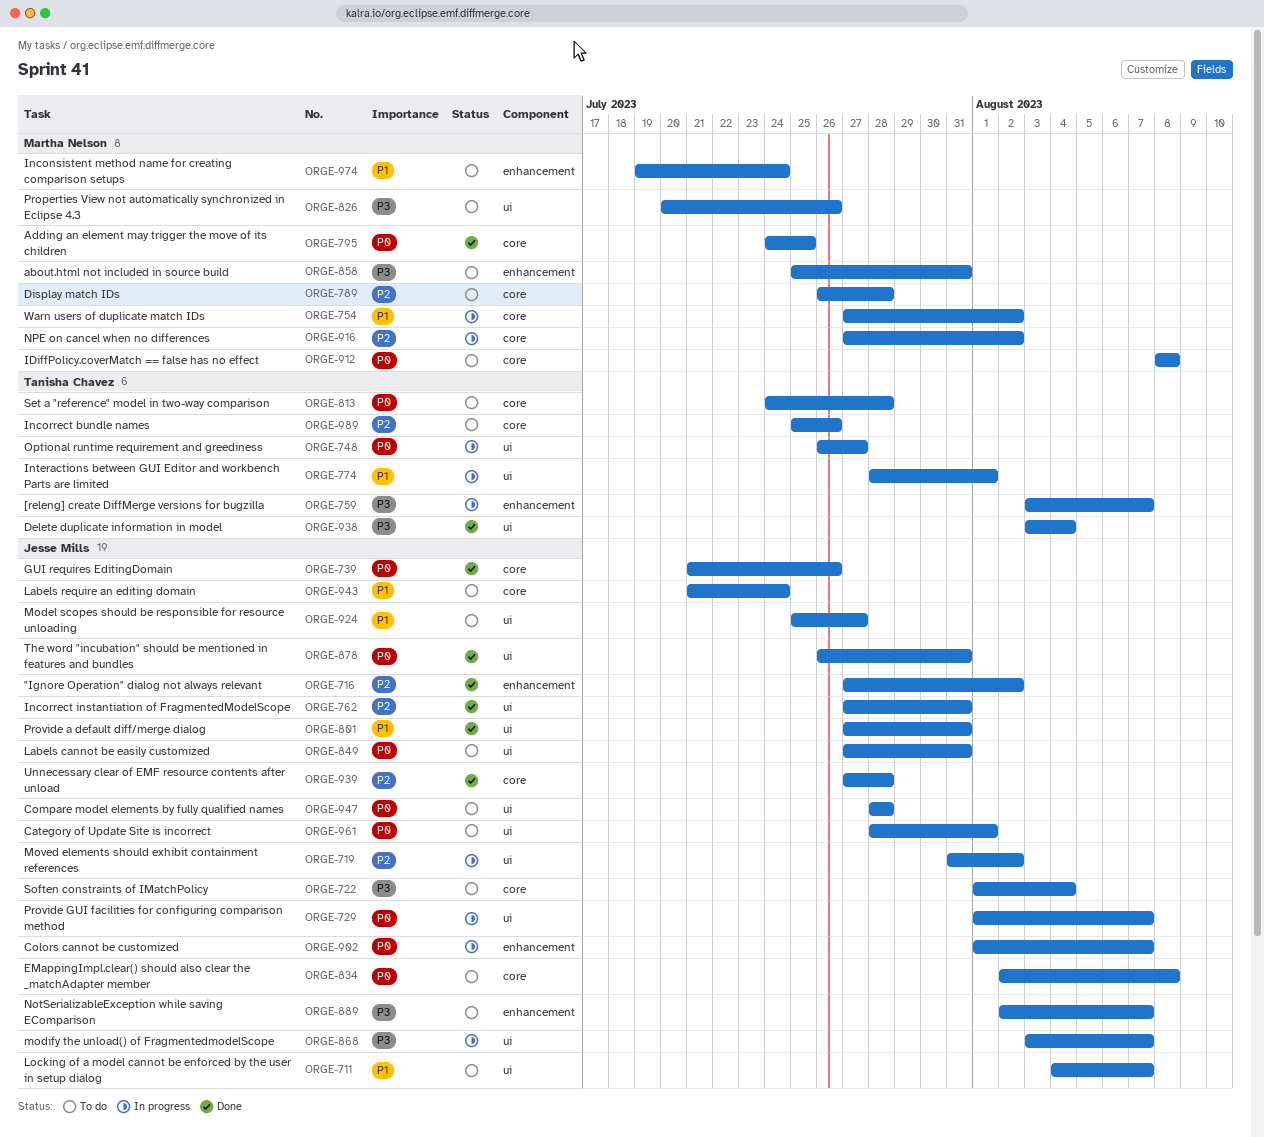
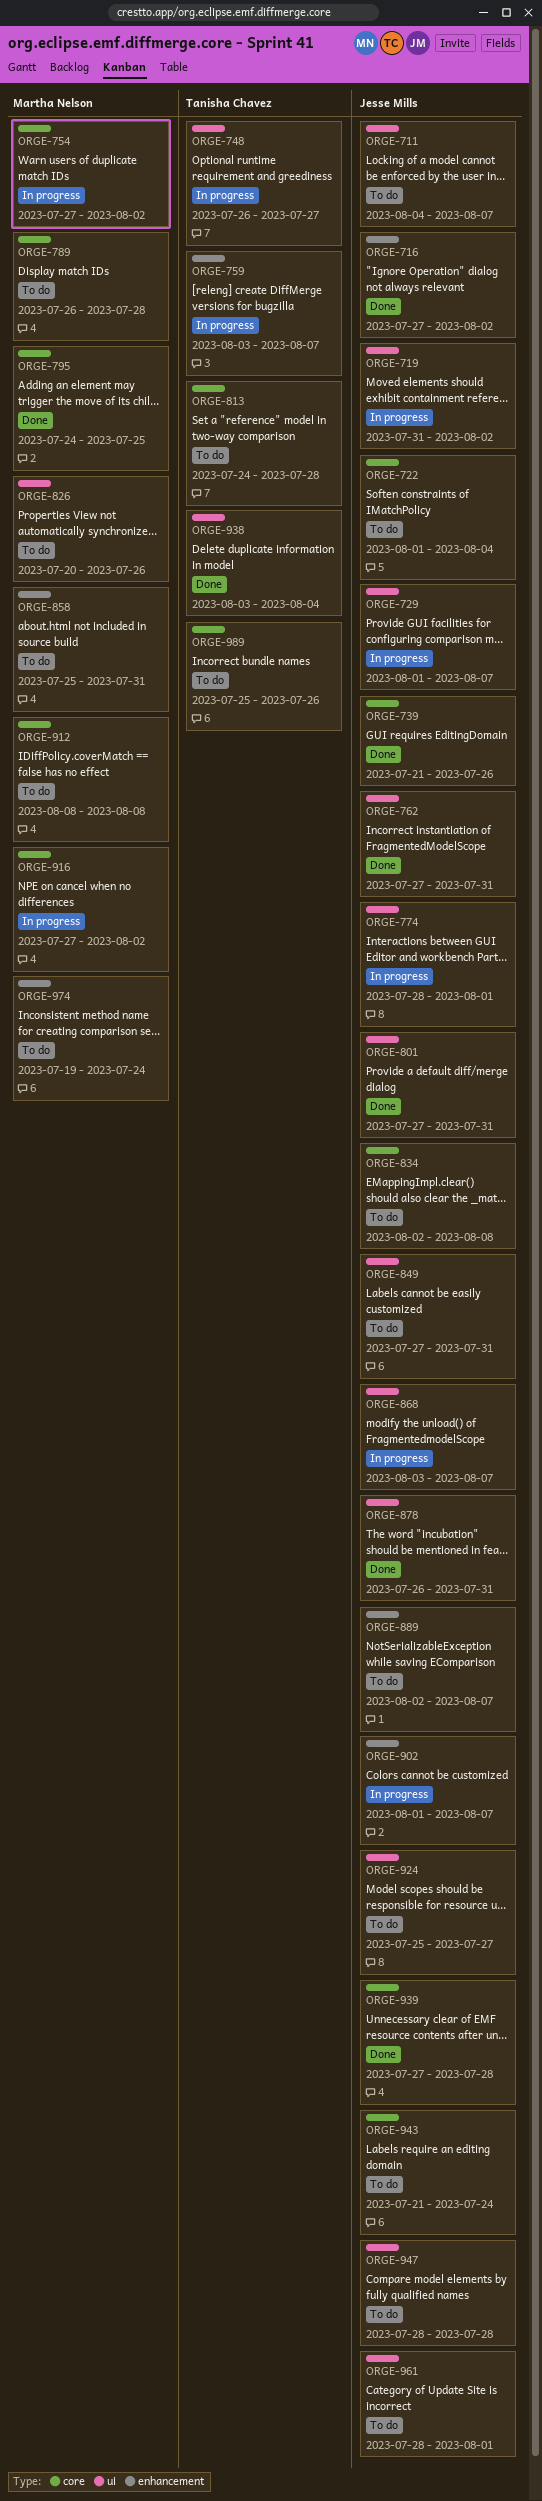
ORGE-774, owner: Tanisha Chavez -> Jesse Mills

